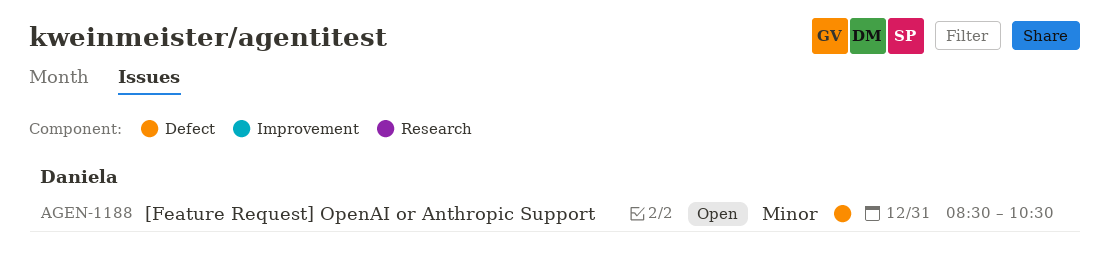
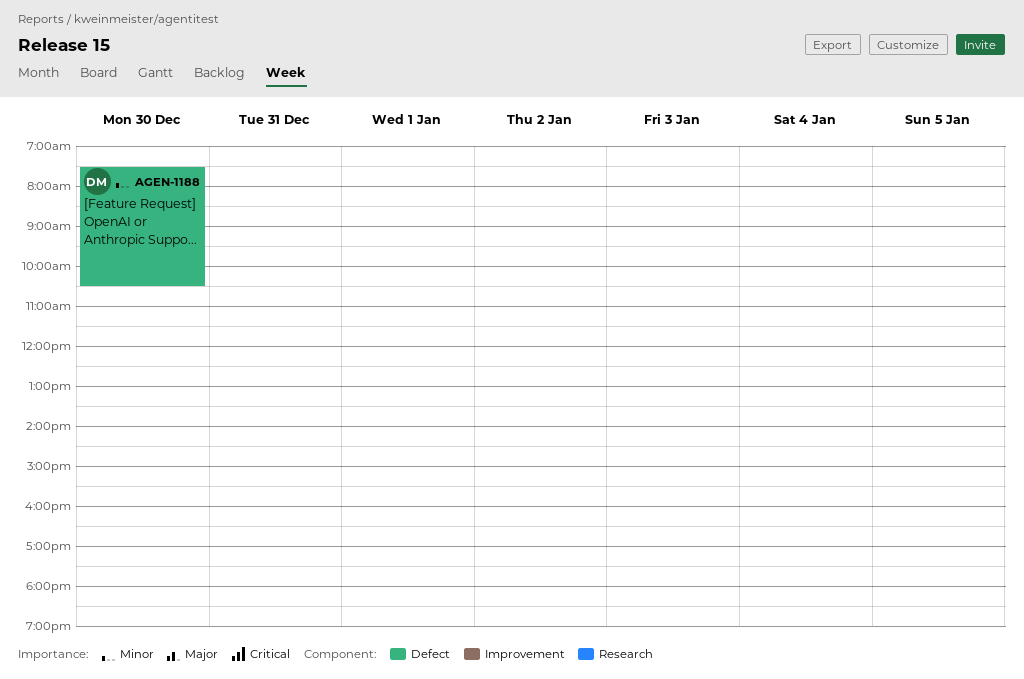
AGEN-1188, day: Dec 31 -> Dec 30
AGEN-1188, begins: 08:30 -> 07:30

